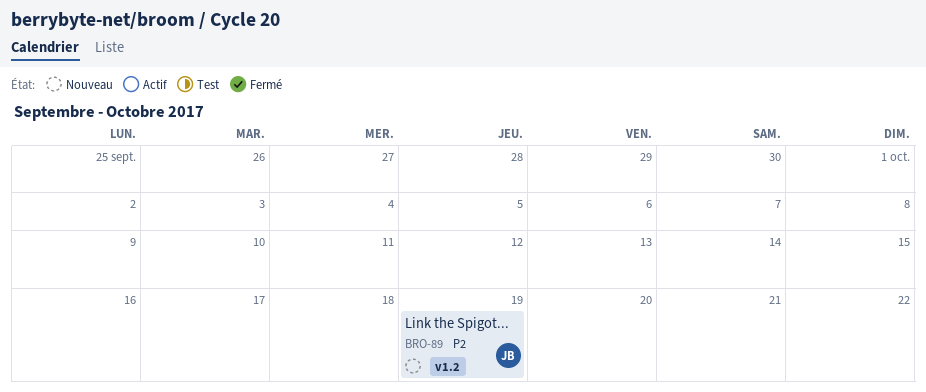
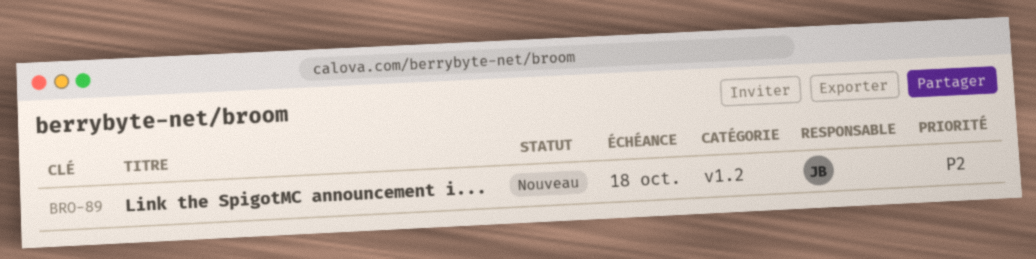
BRO-89, due: Oct 19 -> Oct 18

